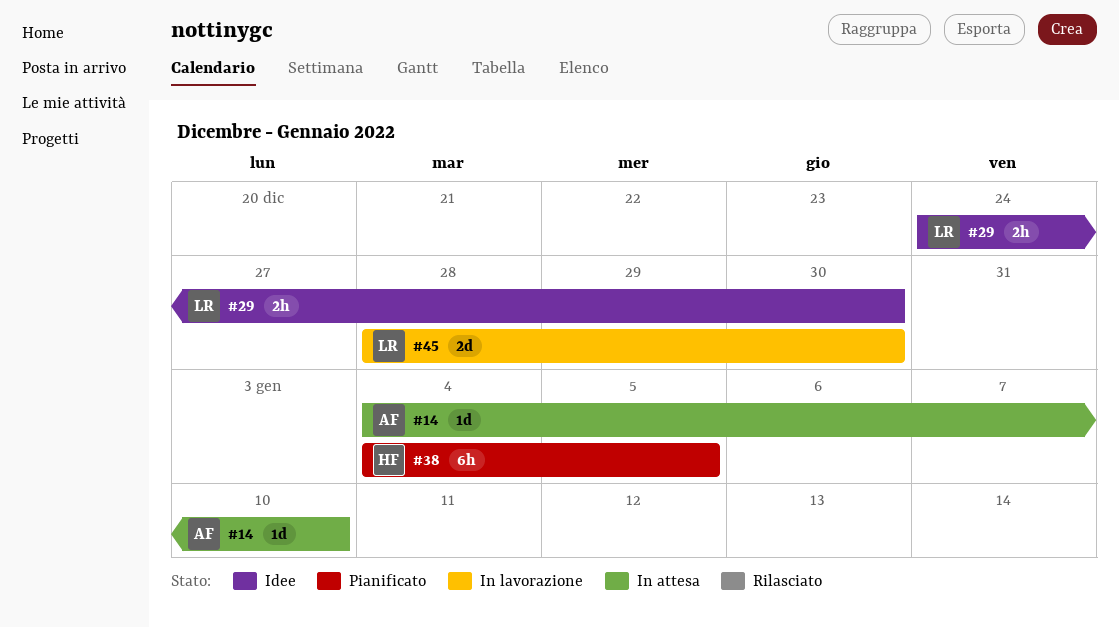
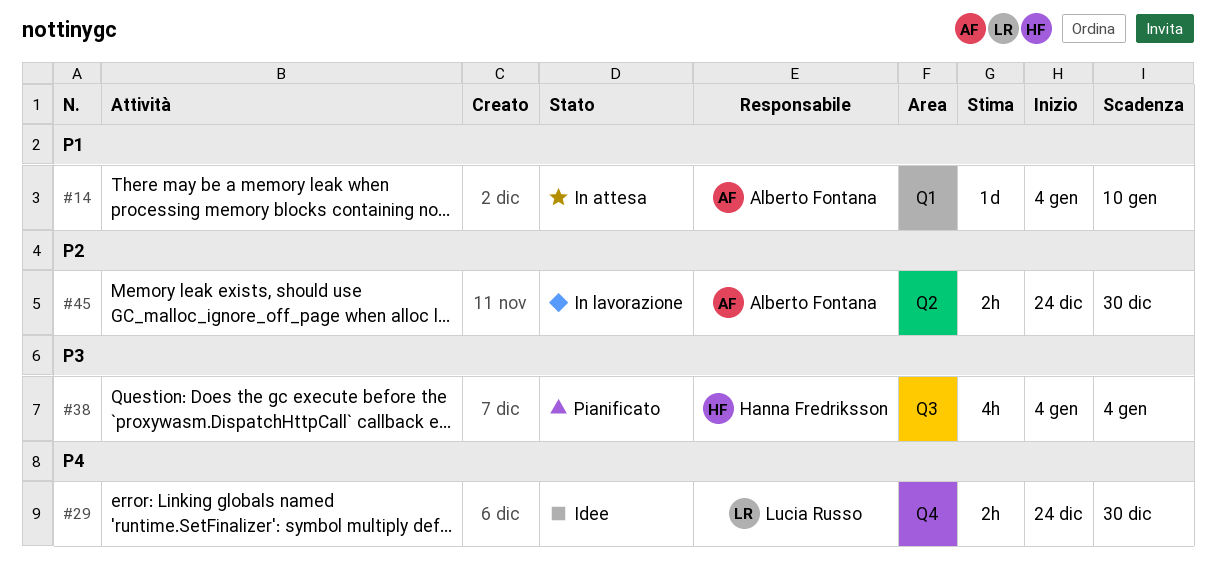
#38, estimate: 6h -> 4h
#38, due: Jan 5 -> Jan 4
#45, owner: Lucia Russo -> Alberto Fontana
#45, estimate: 2d -> 2h
#45, start: Dec 28 -> Dec 24

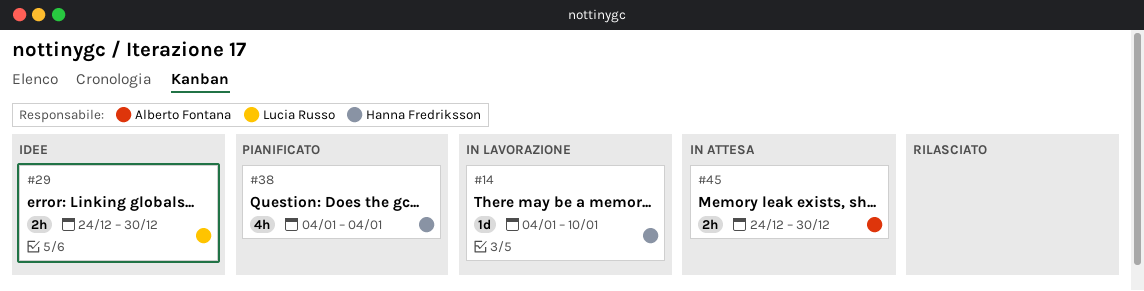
#14, status: In attesa -> In lavorazione
#14, owner: Alberto Fontana -> Hanna Fredriksson
#45, status: In lavorazione -> In attesa

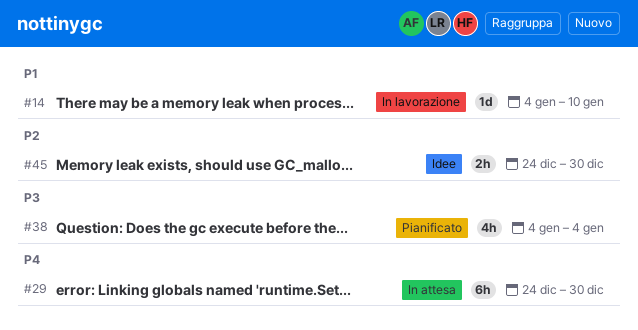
#29, status: Idee -> In attesa
#29, estimate: 2h -> 6h
#45, status: In attesa -> Idee

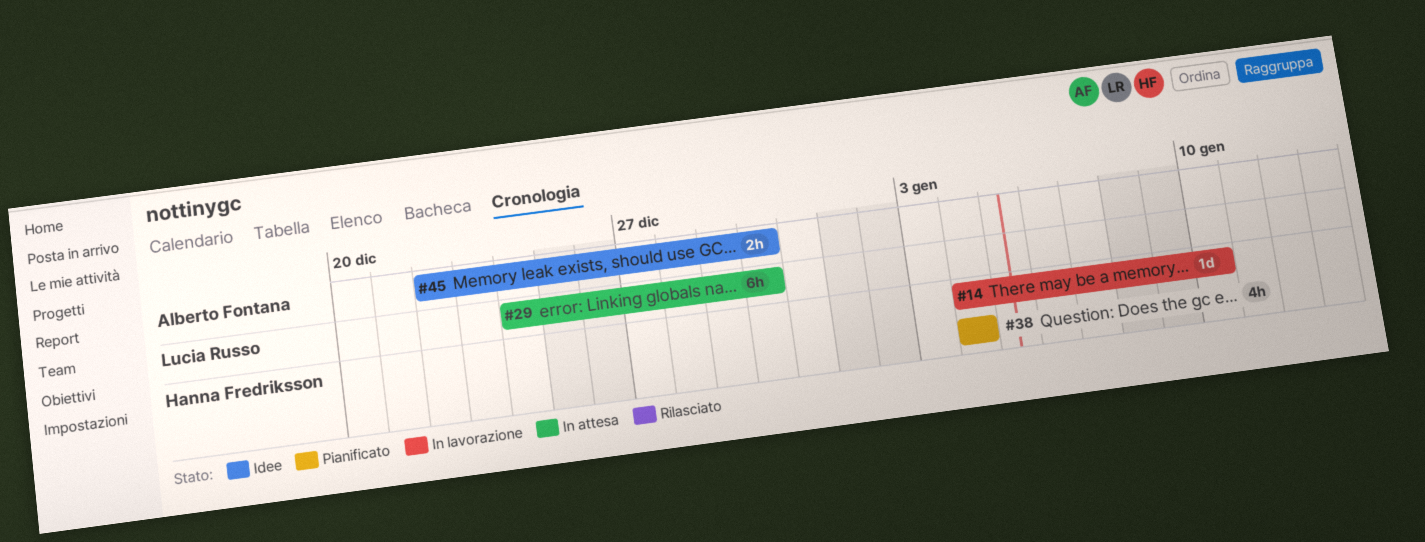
#45, start: Dec 24 -> Dec 22

